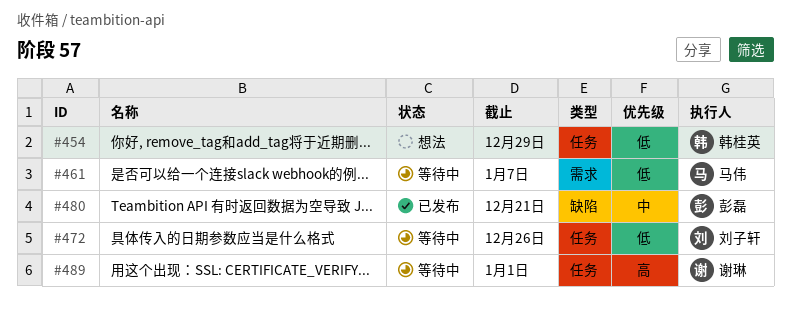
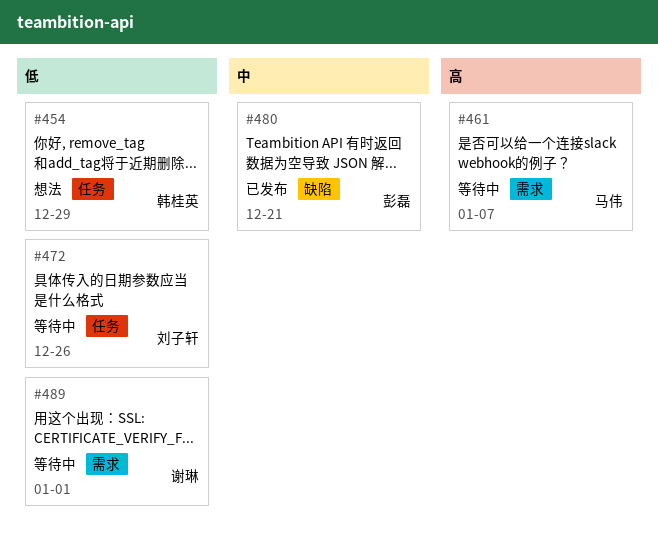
#461, priority: 低 -> 高
#489, priority: 高 -> 低
#489, label: 任务 -> 需求

